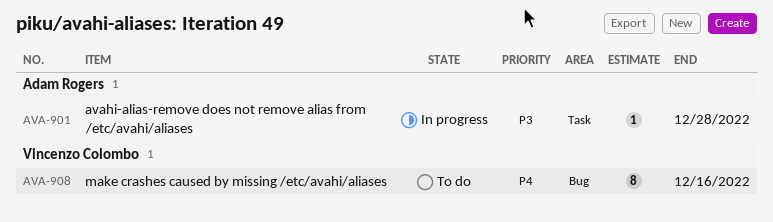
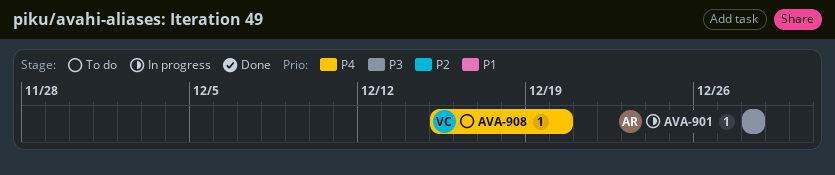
AVA-908, estimate: 8 -> 1
AVA-908, due: Dec 16 -> Dec 20

